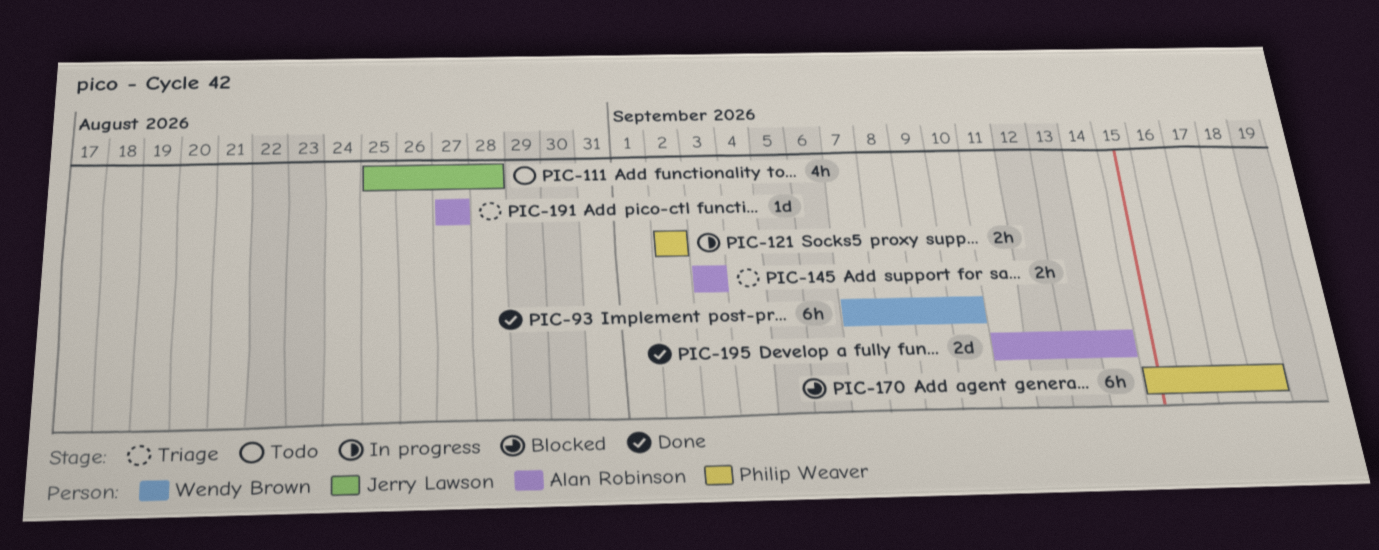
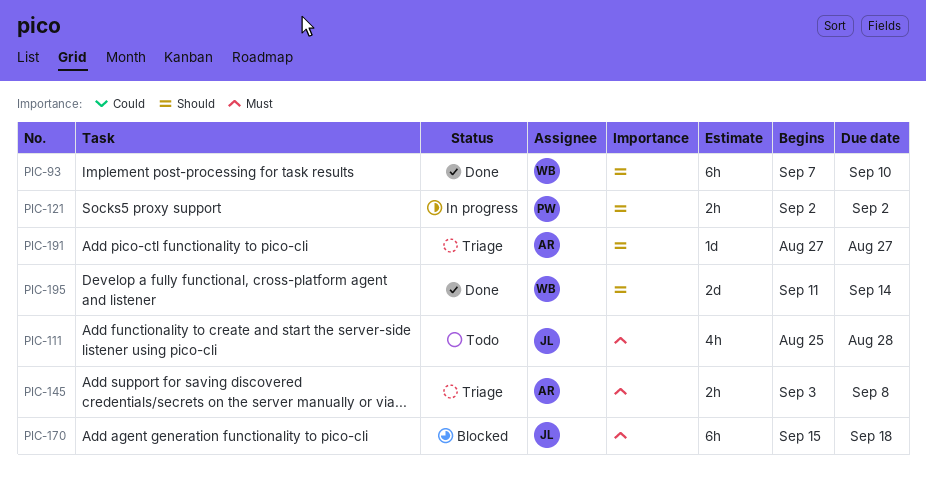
PIC-145, due: Sep 3 -> Sep 8
PIC-170, owner: Philip Weaver -> Jerry Lawson
PIC-195, owner: Alan Robinson -> Wendy Brown

